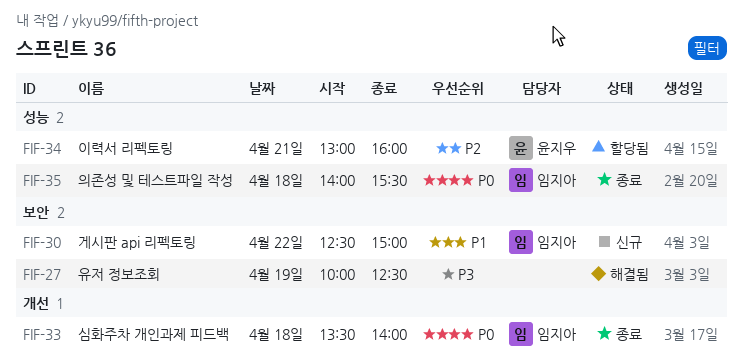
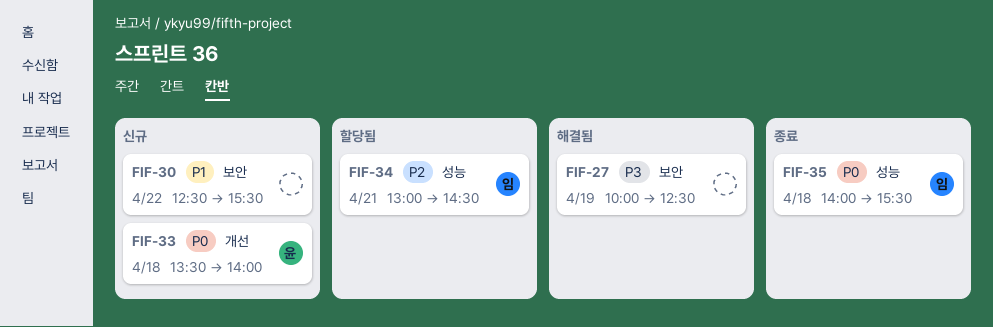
FIF-30, owner: 임지아 -> none
FIF-30, ends: 15:00 -> 15:30
FIF-33, status: 종료 -> 신규
FIF-33, owner: 임지아 -> 윤지우
FIF-34, owner: 윤지우 -> 임지아
FIF-34, ends: 16:00 -> 14:30

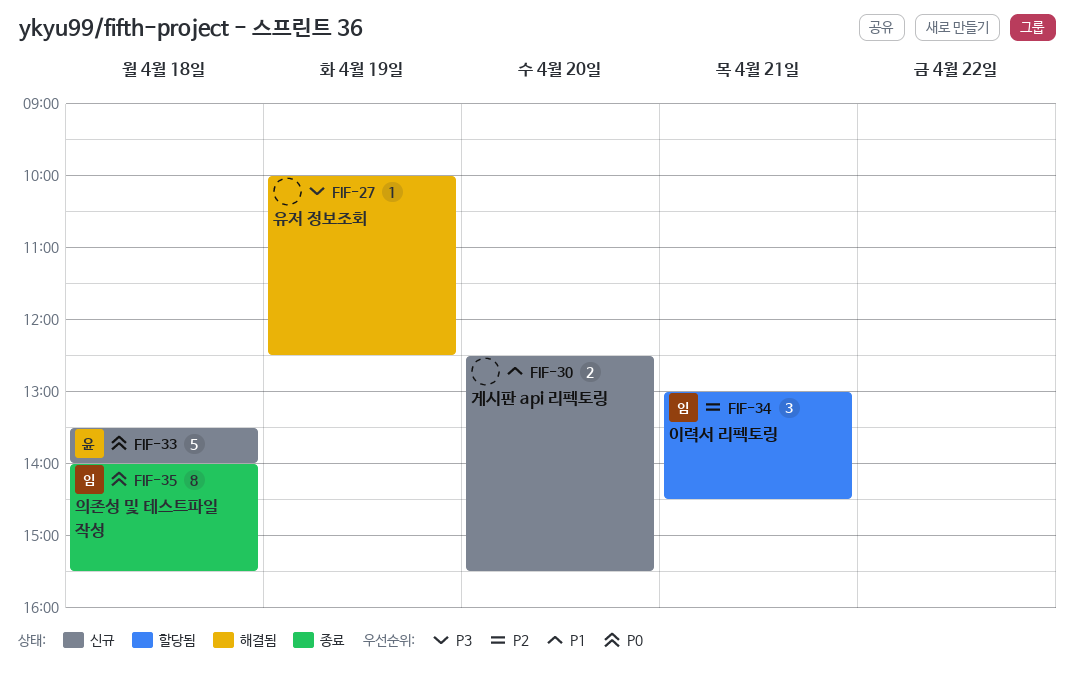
FIF-30, day: Apr 22 -> Apr 20

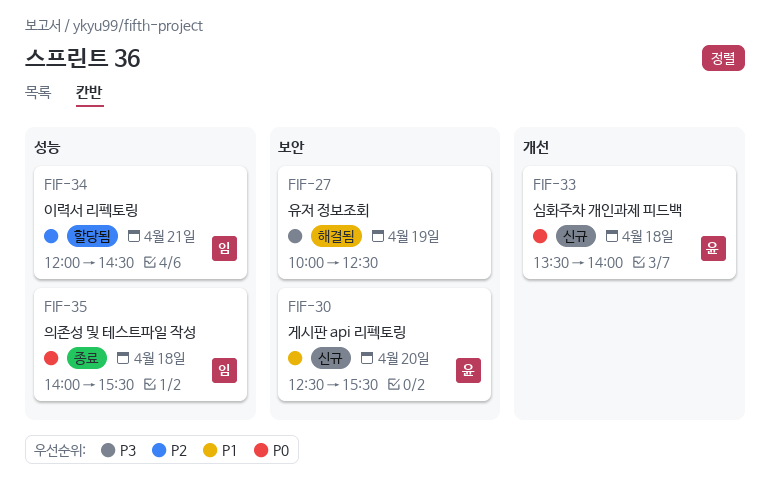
FIF-30, owner: none -> 윤
FIF-34, begins: 13:00 -> 12:00

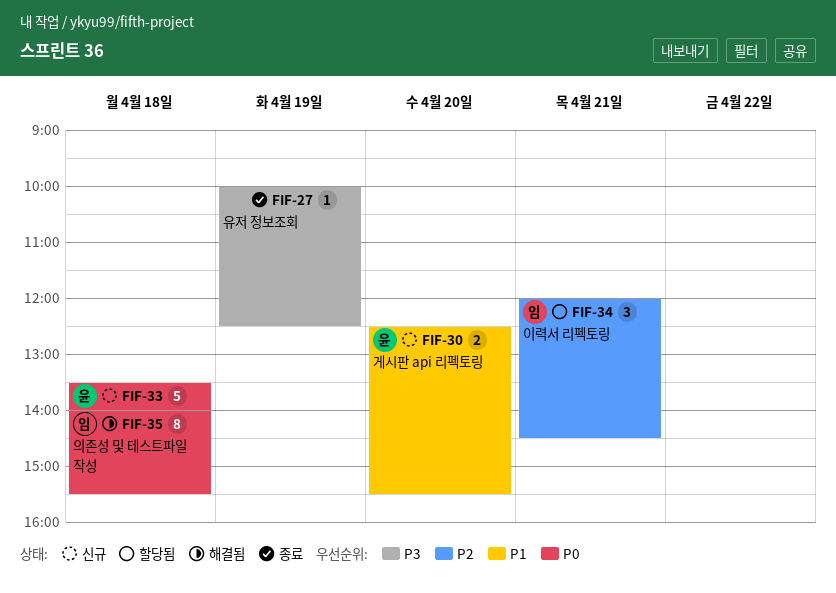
FIF-27, status: 해결됨 -> 종료
FIF-35, status: 종료 -> 해결됨

